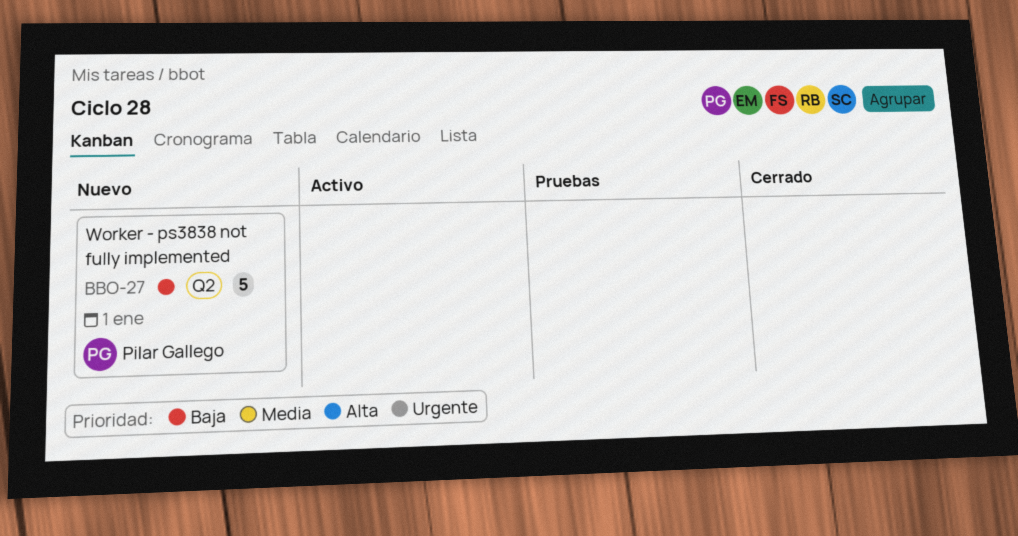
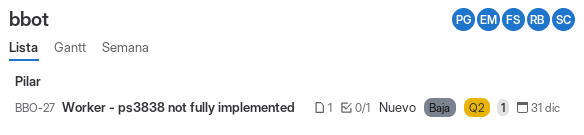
BBO-27, estimate: 5 -> 1
BBO-27, due: Jan 1 -> Dec 31

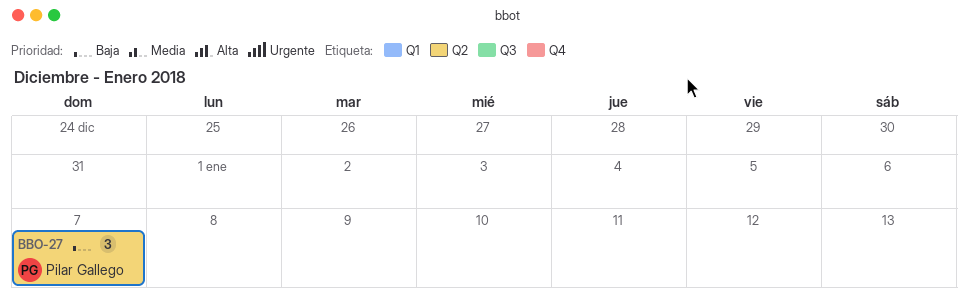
BBO-27, estimate: 1 -> 3
BBO-27, due: Dec 31 -> Jan 7

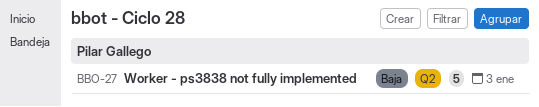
BBO-27, estimate: 3 -> 5
BBO-27, due: Jan 7 -> Jan 3

